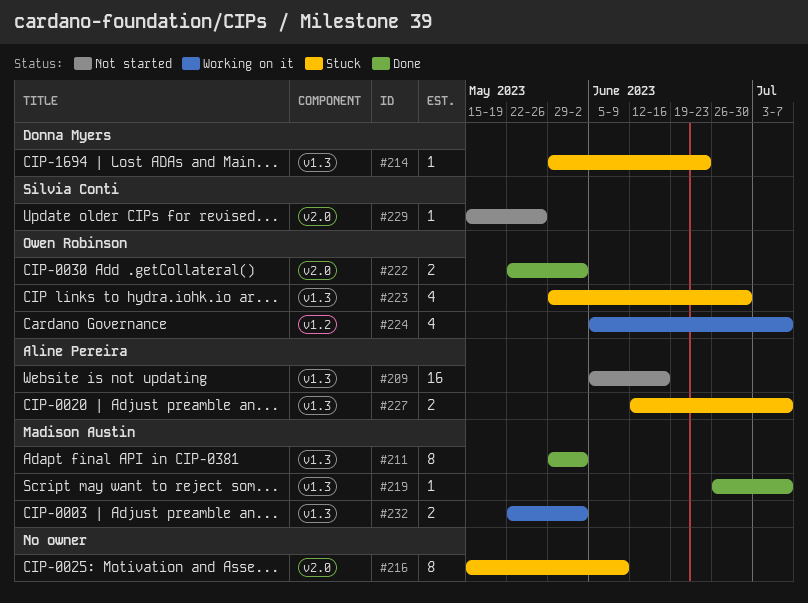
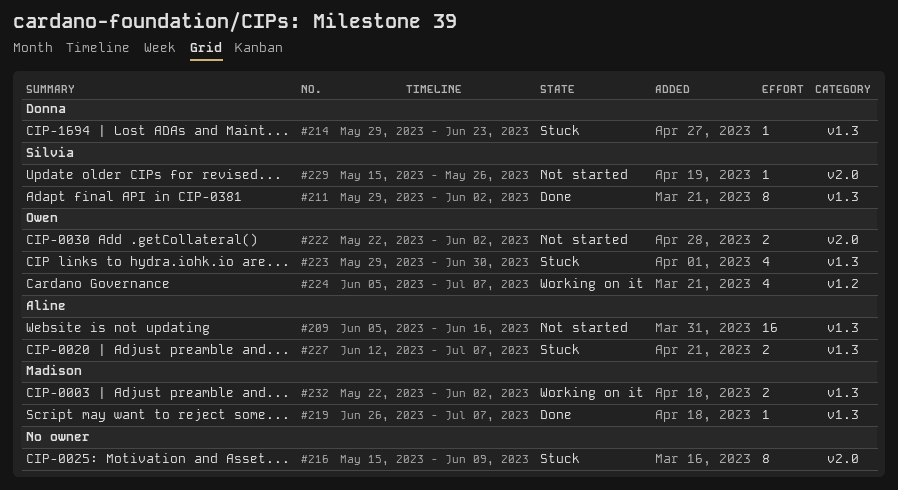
#211, owner: Madison Austin -> Silvia Conti
#222, status: Done -> Not started

